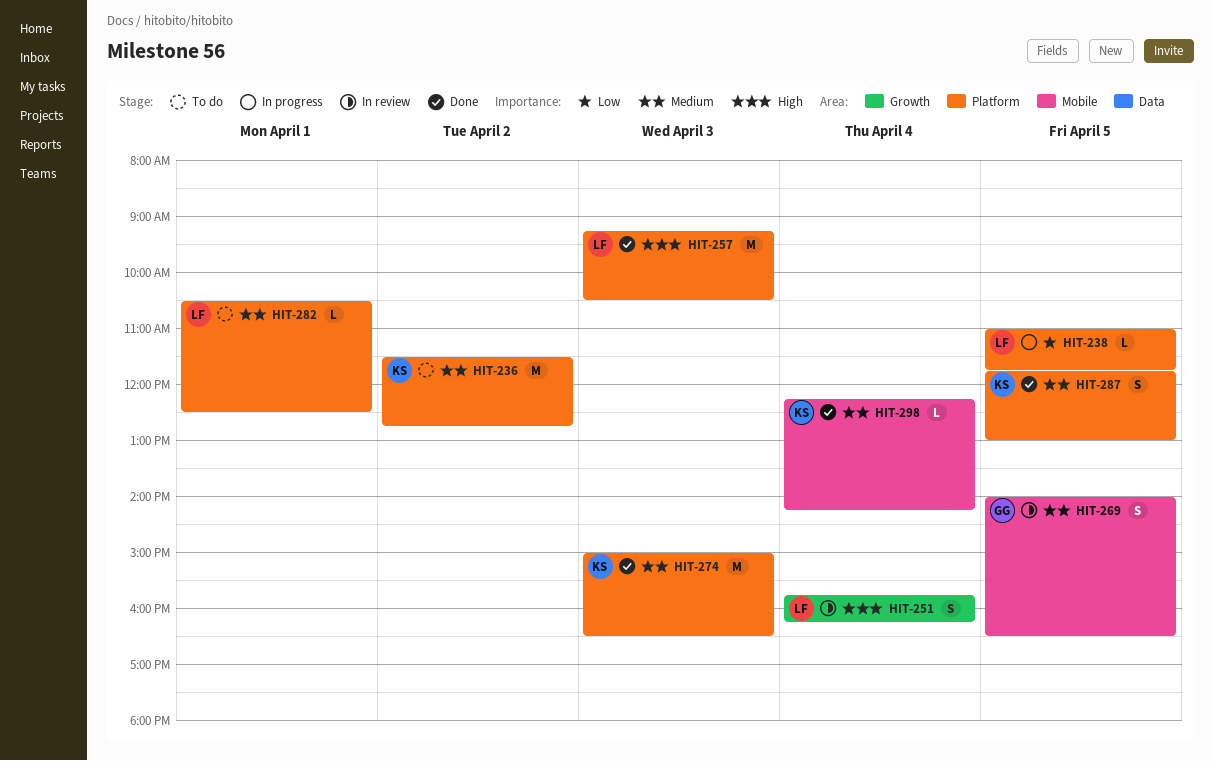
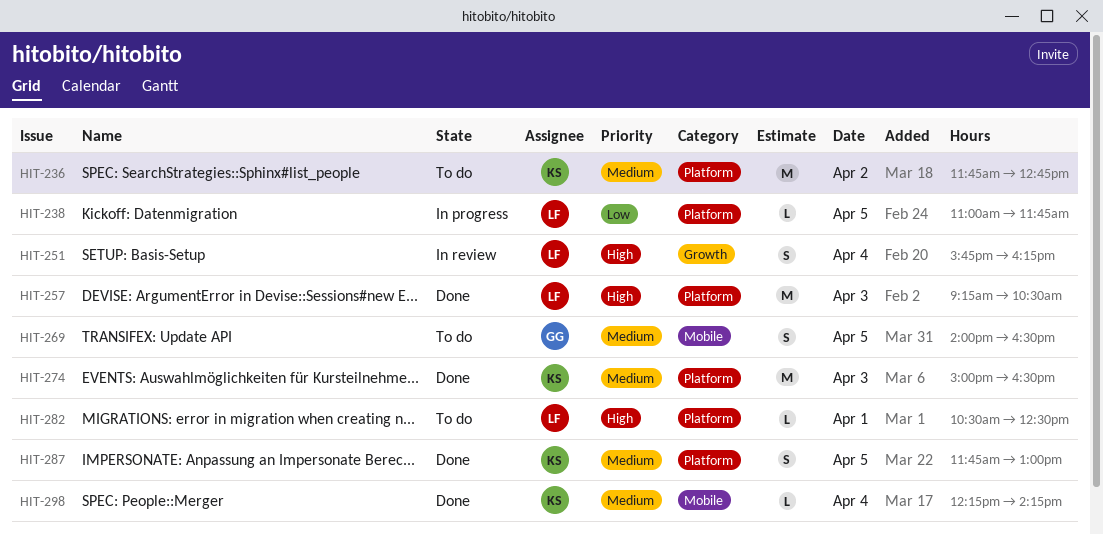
HIT-236, begins: 11:30 -> 11:45
HIT-269, status: In review -> To do
HIT-282, priority: Medium -> High

